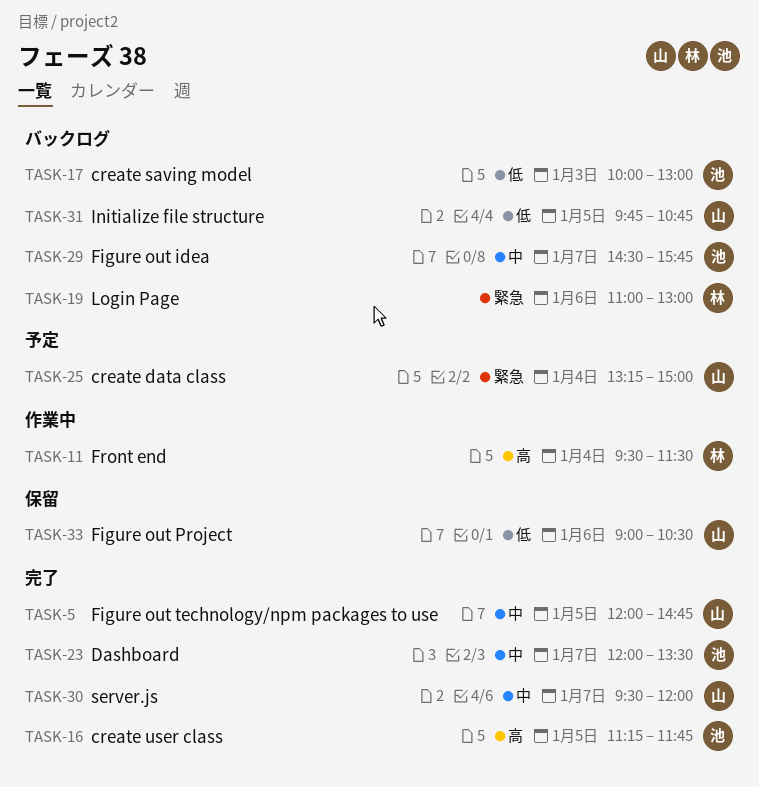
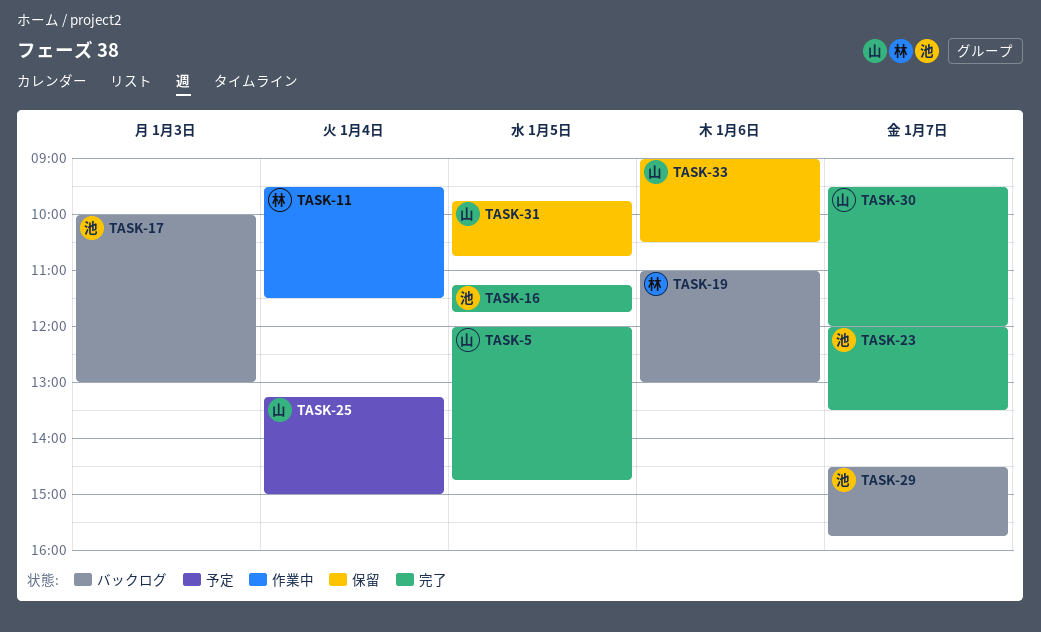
TASK-31, status: バックログ -> 保留

